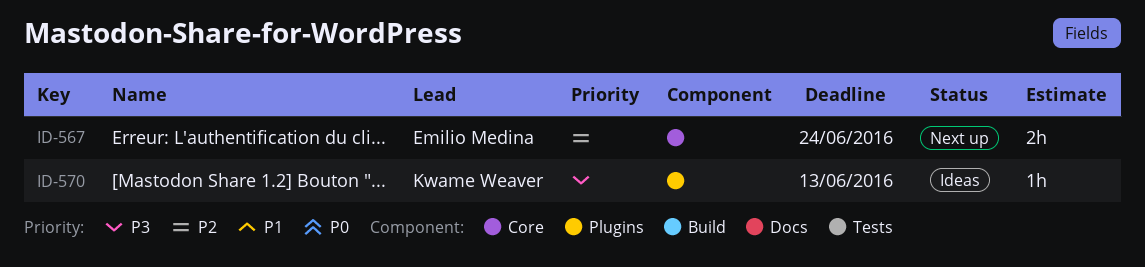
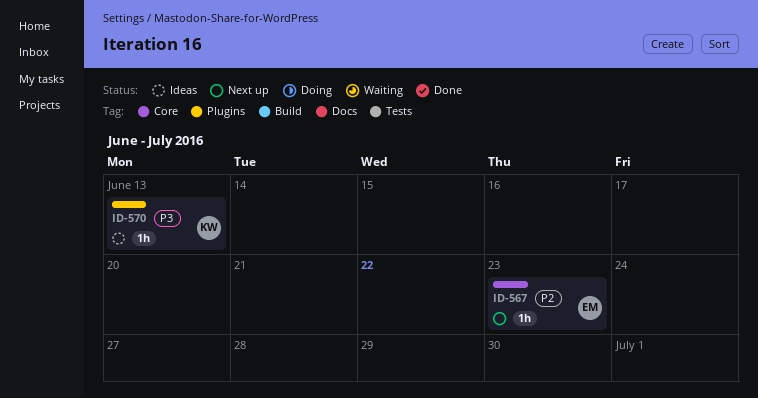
ID-567, estimate: 2h -> 1h
ID-567, due: Jun 24 -> Jun 23

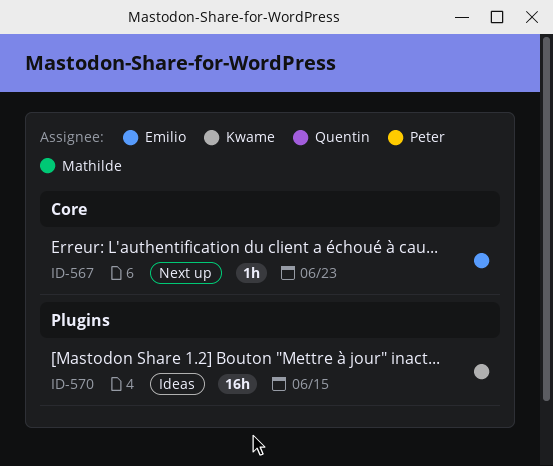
ID-570, estimate: 1h -> 16h
ID-570, due: Jun 13 -> Jun 15

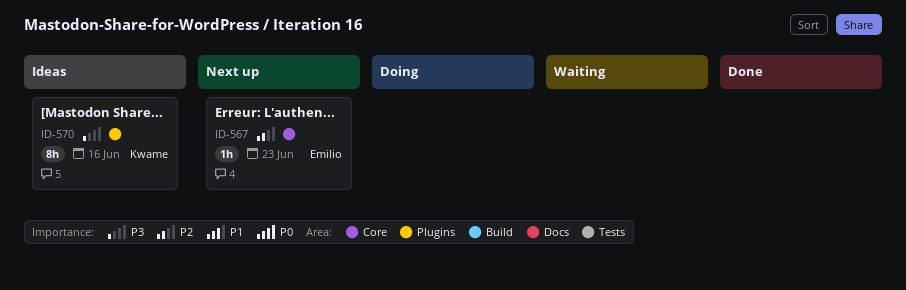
ID-570, estimate: 16h -> 8h
ID-570, due: Jun 15 -> Jun 16

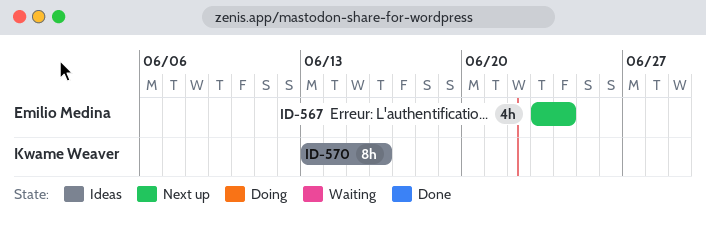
ID-567, estimate: 1h -> 4h
ID-567, due: Jun 23 -> Jun 24

